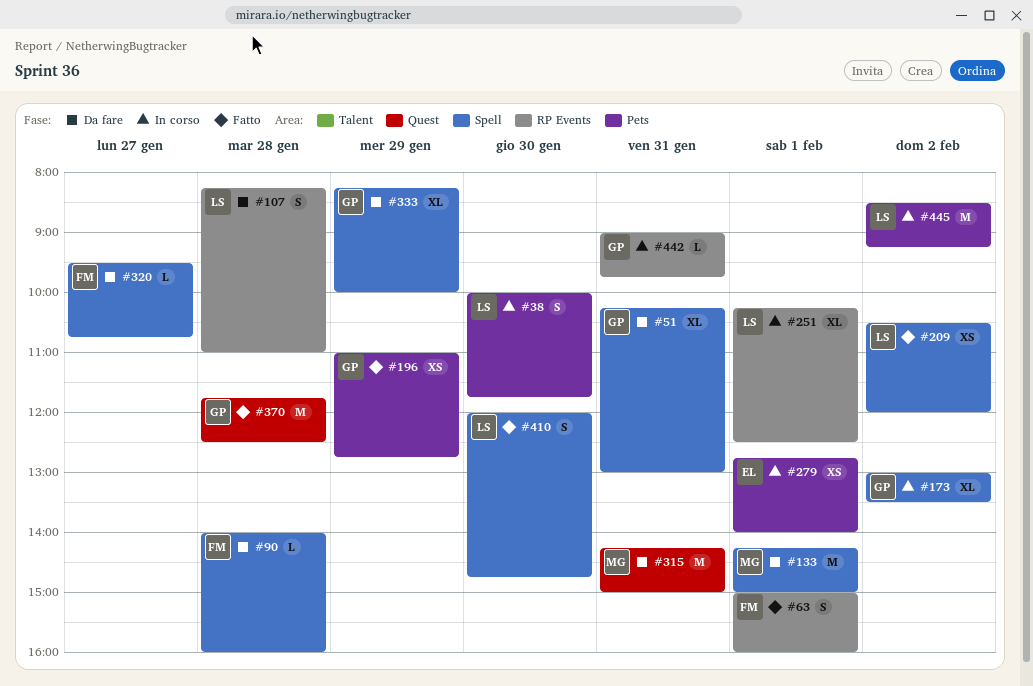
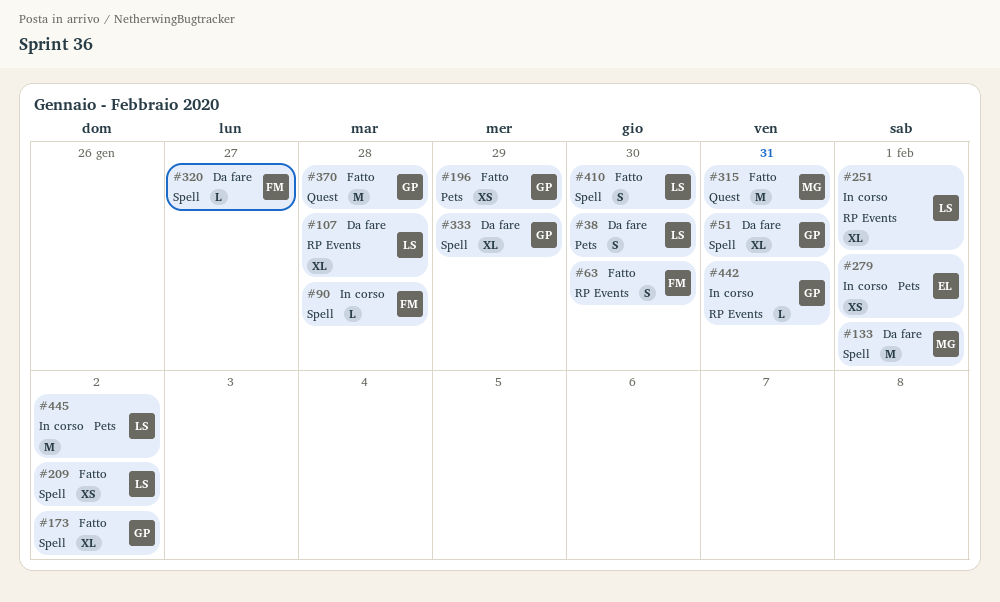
#38, status: In corso -> Da fare
#63, day: Feb 1 -> Jan 30
#90, status: Da fare -> In corso
#107, estimate: S -> XL
#173, status: In corso -> Fatto
#315, status: Da fare -> Fatto

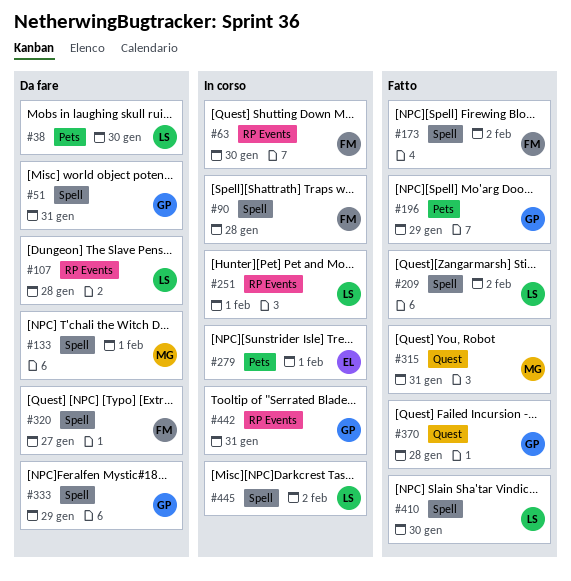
#63, status: Fatto -> In corso
#173, owner: GP -> FM
#445, label: Pets -> Spell

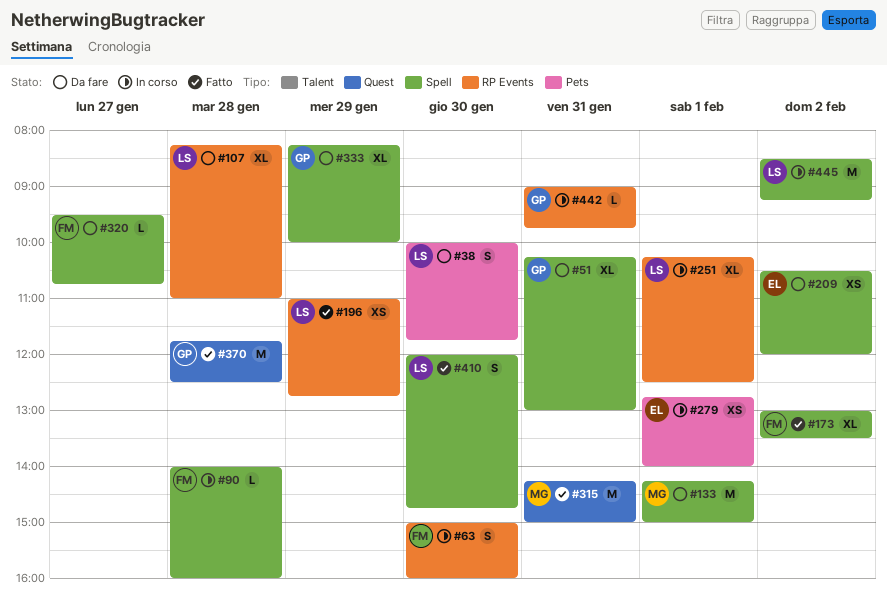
#196, owner: GP -> LS
#196, label: Pets -> RP Events
#209, status: Fatto -> Da fare
#209, owner: LS -> EL

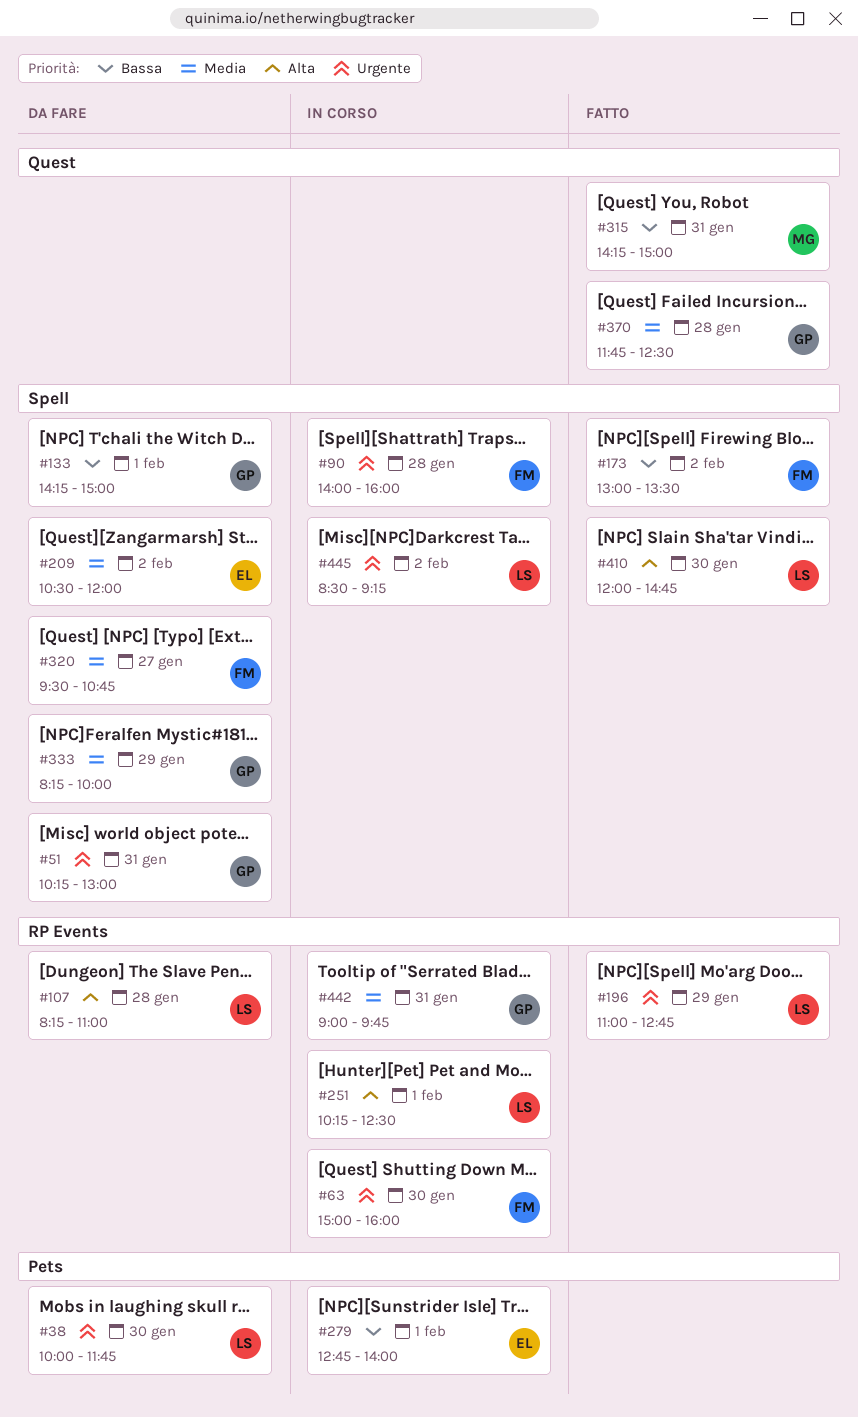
#133, owner: MG -> GP

